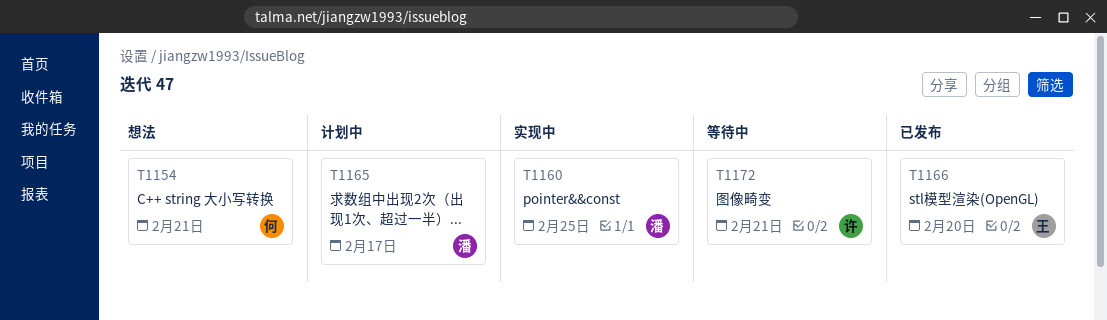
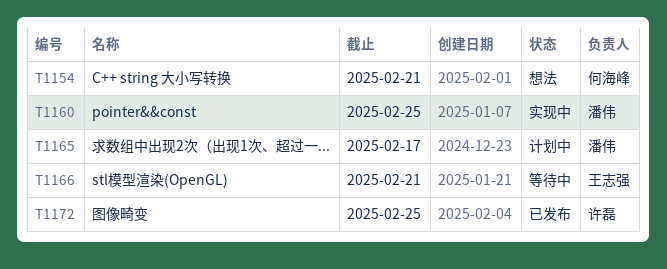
T1166, status: 已发布 -> 等待中
T1166, due: Feb 20 -> Feb 21
T1172, status: 等待中 -> 已发布
T1172, due: Feb 21 -> Feb 25

